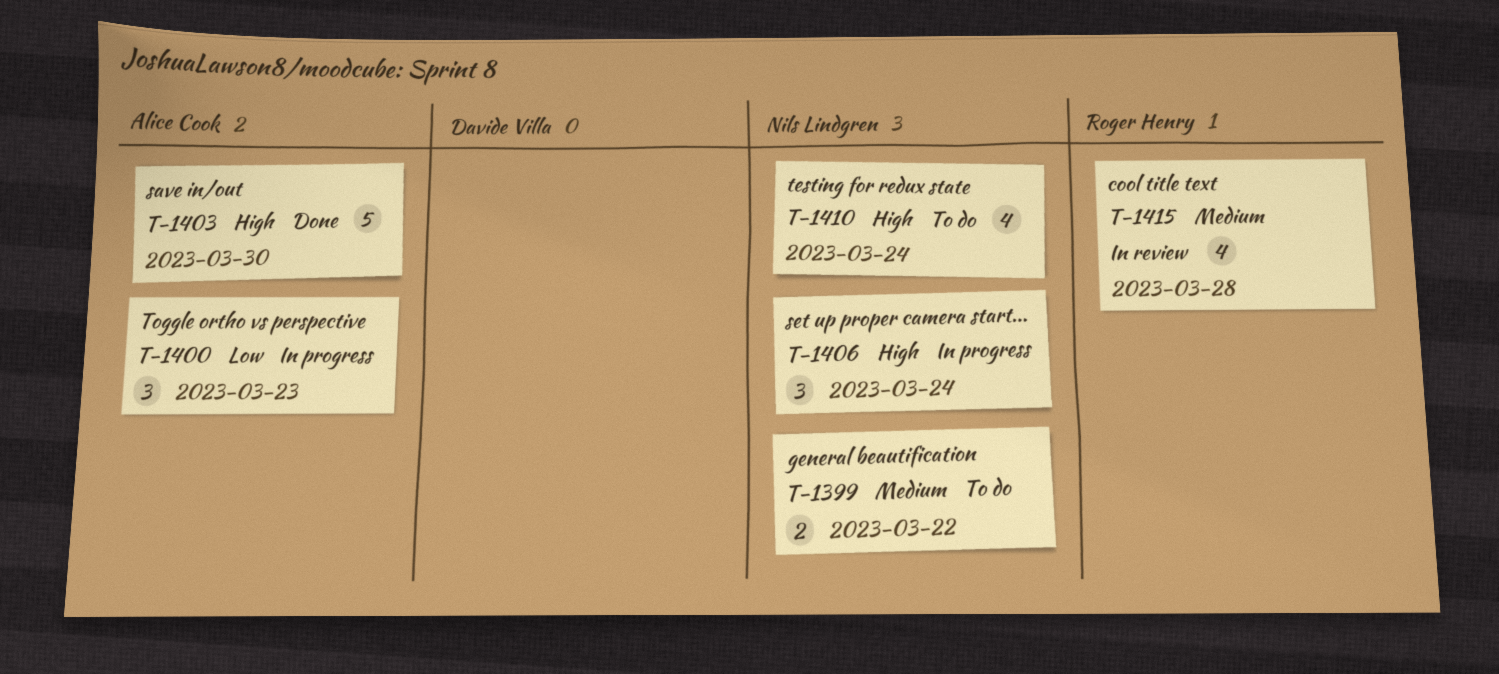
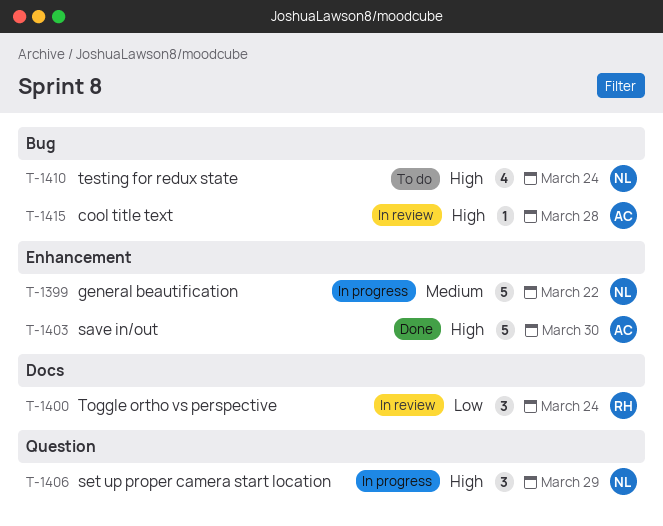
T-1399, status: To do -> In progress
T-1399, estimate: 2 -> 5
T-1400, status: In progress -> In review
T-1400, owner: Alice Cook -> Roger Henry
T-1400, due: Mar 23 -> Mar 24
T-1406, due: Mar 24 -> Mar 29
T-1415, owner: Roger Henry -> Alice Cook
T-1415, priority: Medium -> High
T-1415, estimate: 4 -> 1

